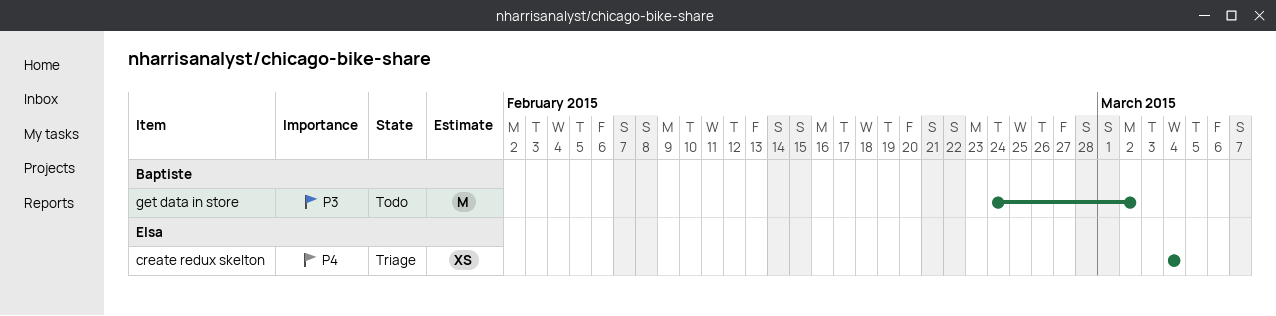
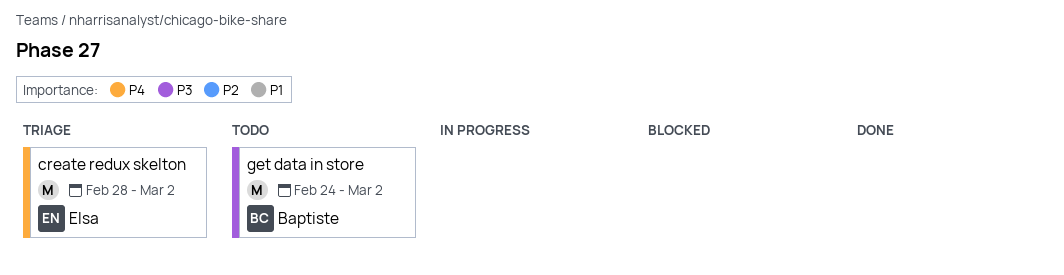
create redux skelton, estimate: XS -> M
create redux skelton, start: Mar 4 -> Feb 28
create redux skelton, due: Mar 4 -> Mar 2

